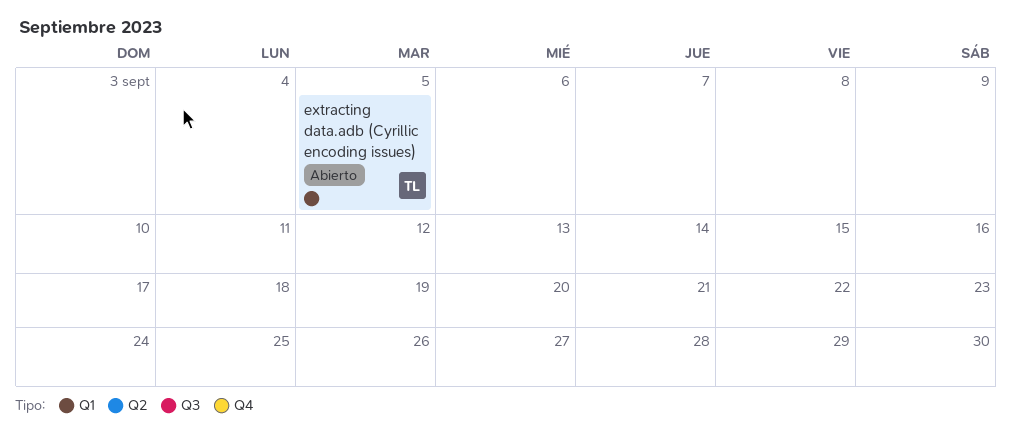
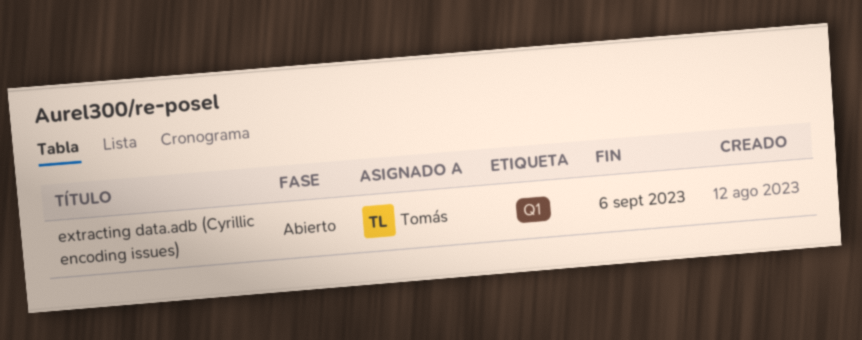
extracting data.adb (Cyrillic encoding issues), due: Sep 5 -> Sep 6

